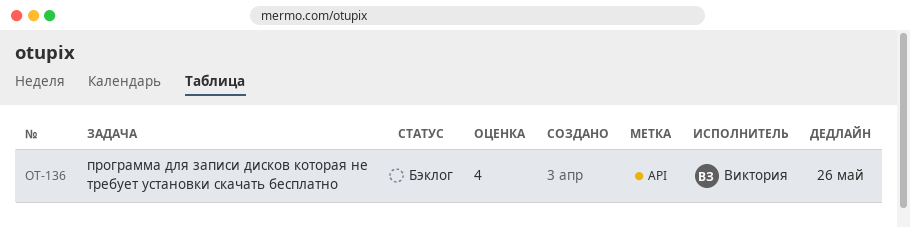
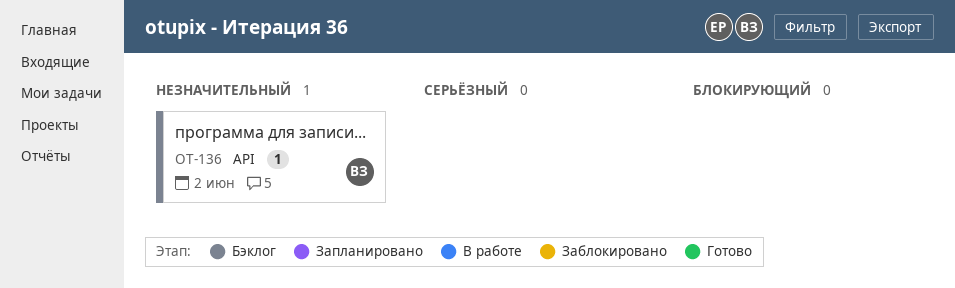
OT-136, estimate: 4 -> 1
OT-136, due: May 26 -> Jun 2

